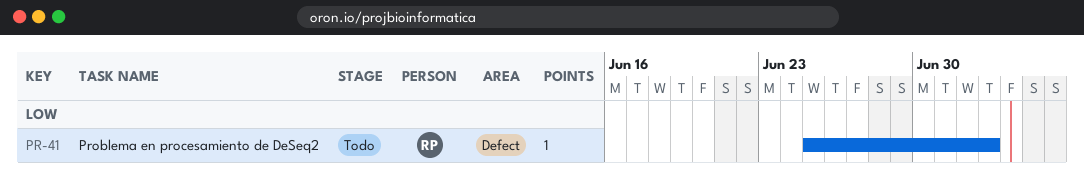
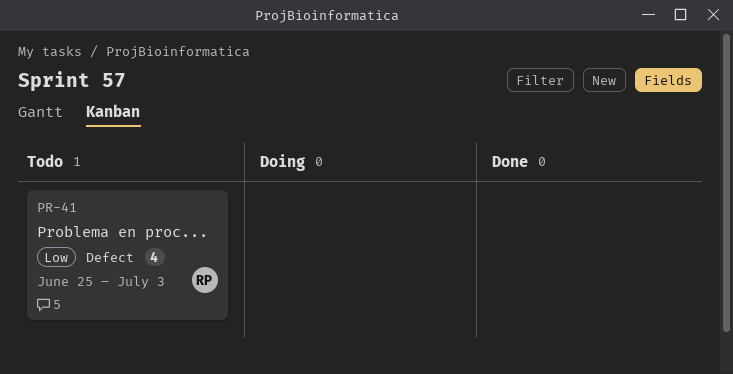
PR-41, estimate: 1 -> 4

